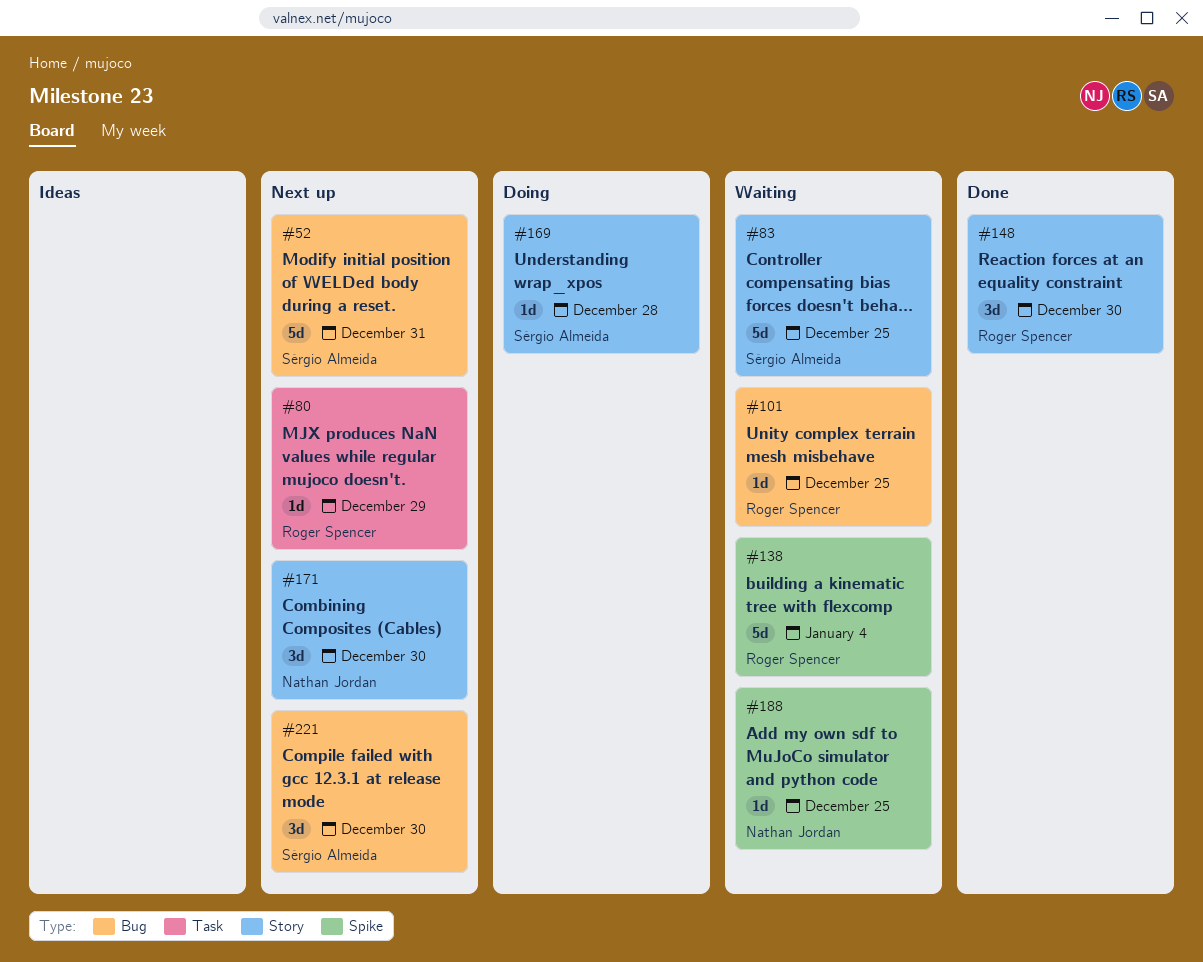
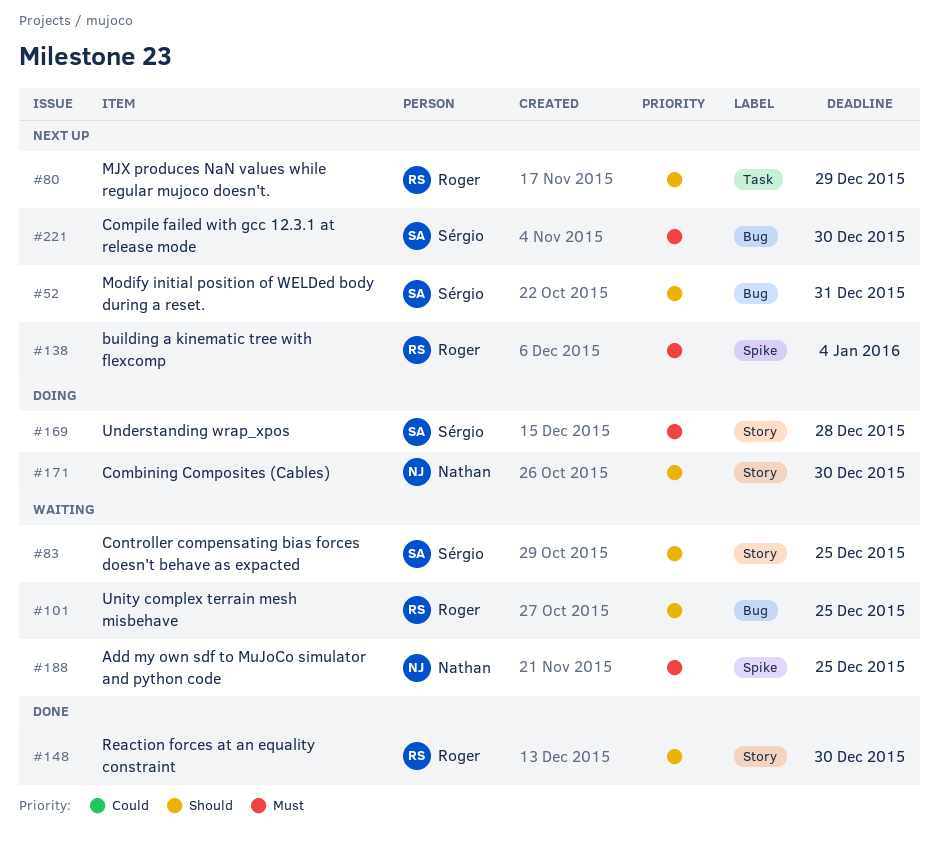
#138, status: Waiting -> Next up
#171, status: Next up -> Doing

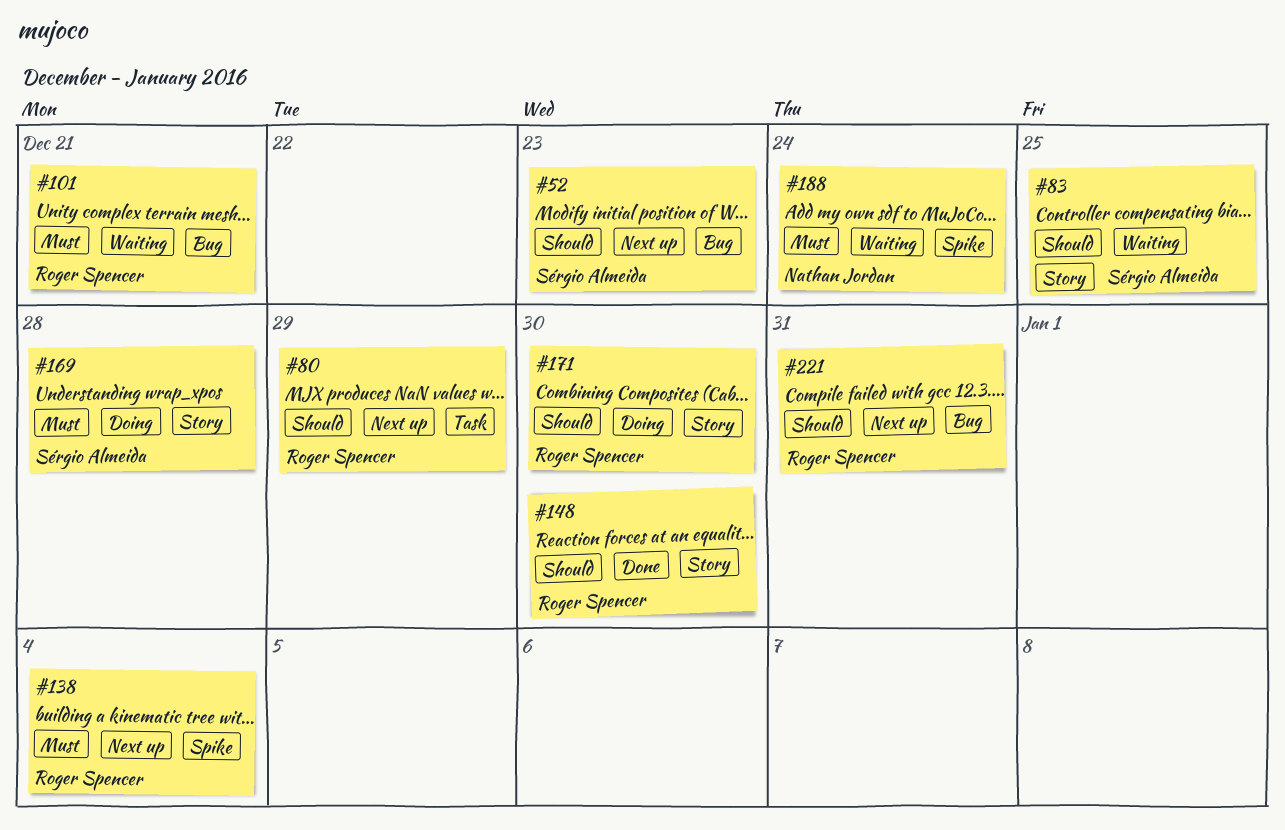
#52, due: Dec 31 -> Dec 23
#101, priority: Should -> Must
#101, due: Dec 25 -> Dec 21
#171, owner: Nathan Jordan -> Roger Spencer
#188, due: Dec 25 -> Dec 24
#221, owner: Sérgio Almeida -> Roger Spencer
#221, priority: Must -> Should
#221, due: Dec 30 -> Dec 31

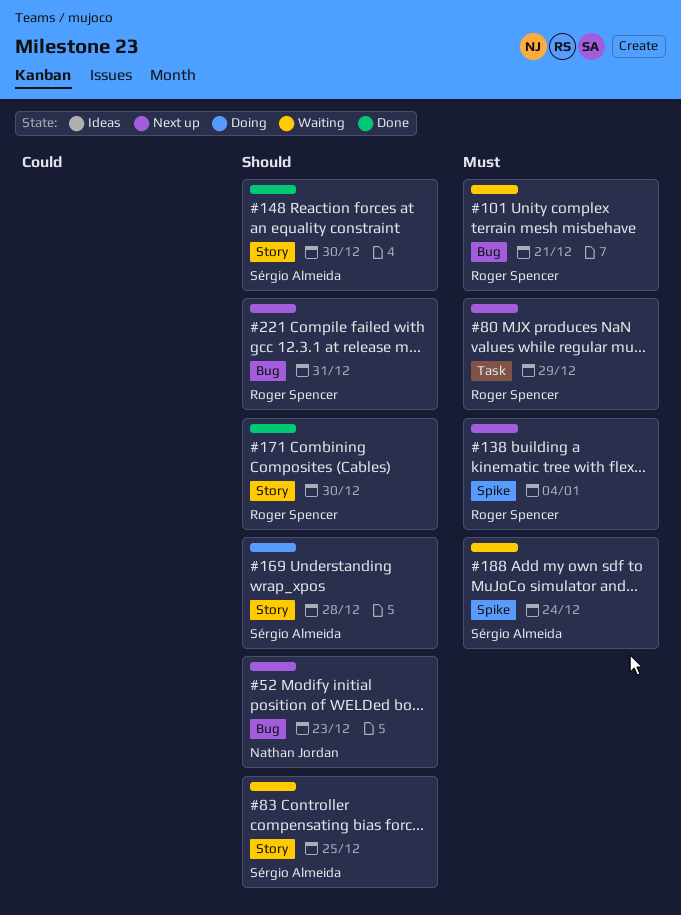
#52, owner: Sérgio Almeida -> Nathan Jordan
#80, priority: Should -> Must
#148, owner: Roger Spencer -> Sérgio Almeida
#169, priority: Must -> Should
#171, status: Doing -> Done
#188, owner: Nathan Jordan -> Sérgio Almeida

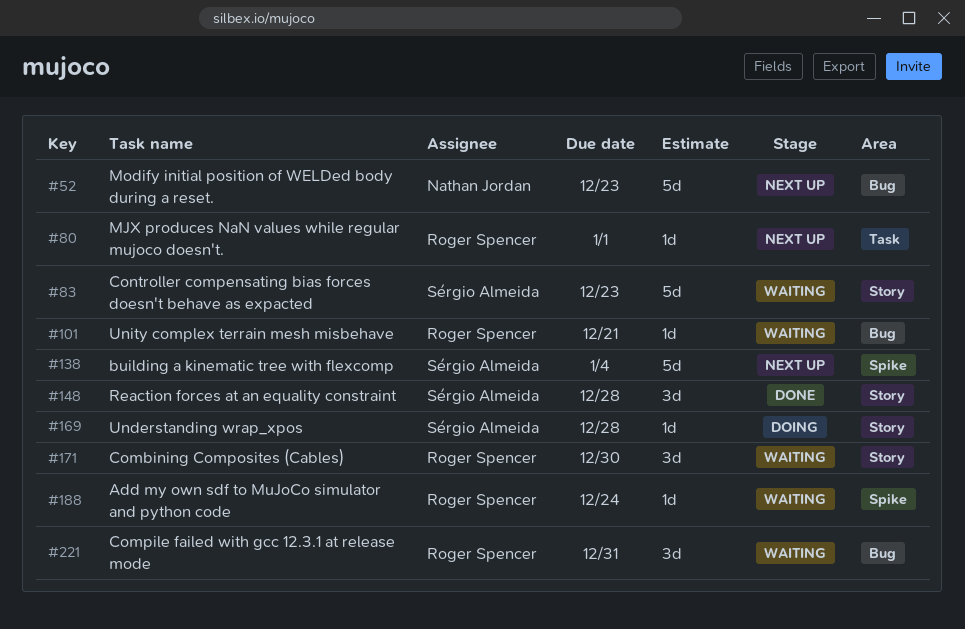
#80, due: Dec 29 -> Jan 1
#83, due: Dec 25 -> Dec 23
#138, owner: Roger Spencer -> Sérgio Almeida
#148, due: Dec 30 -> Dec 28
#171, status: Done -> Waiting
#188, owner: Sérgio Almeida -> Roger Spencer
#221, status: Next up -> Waiting

